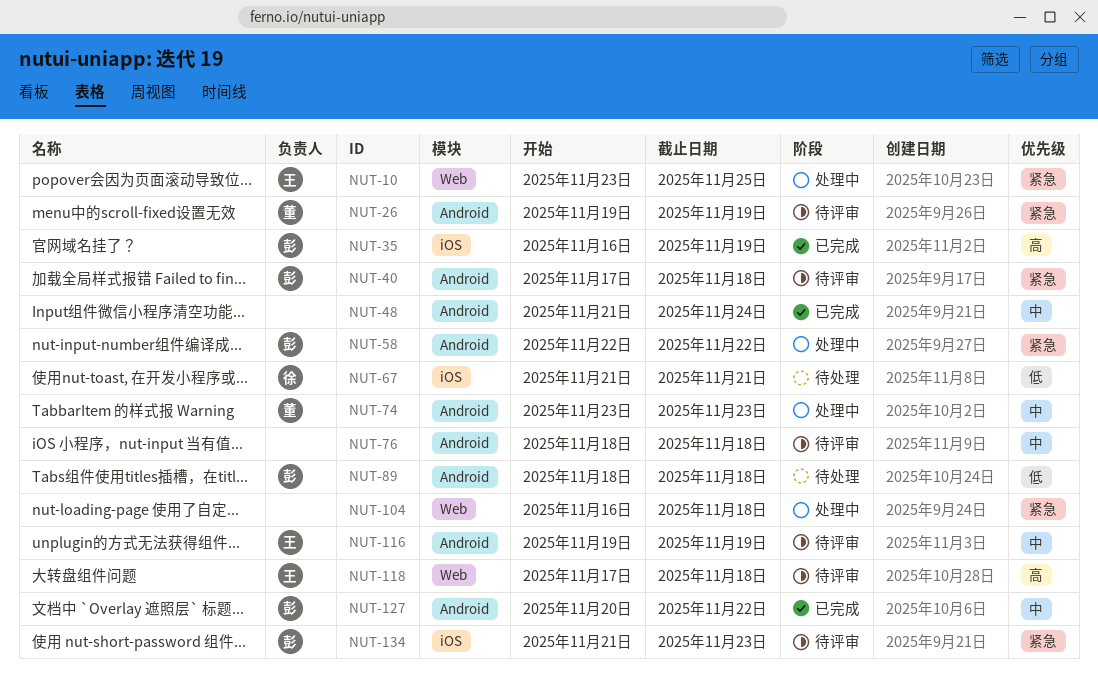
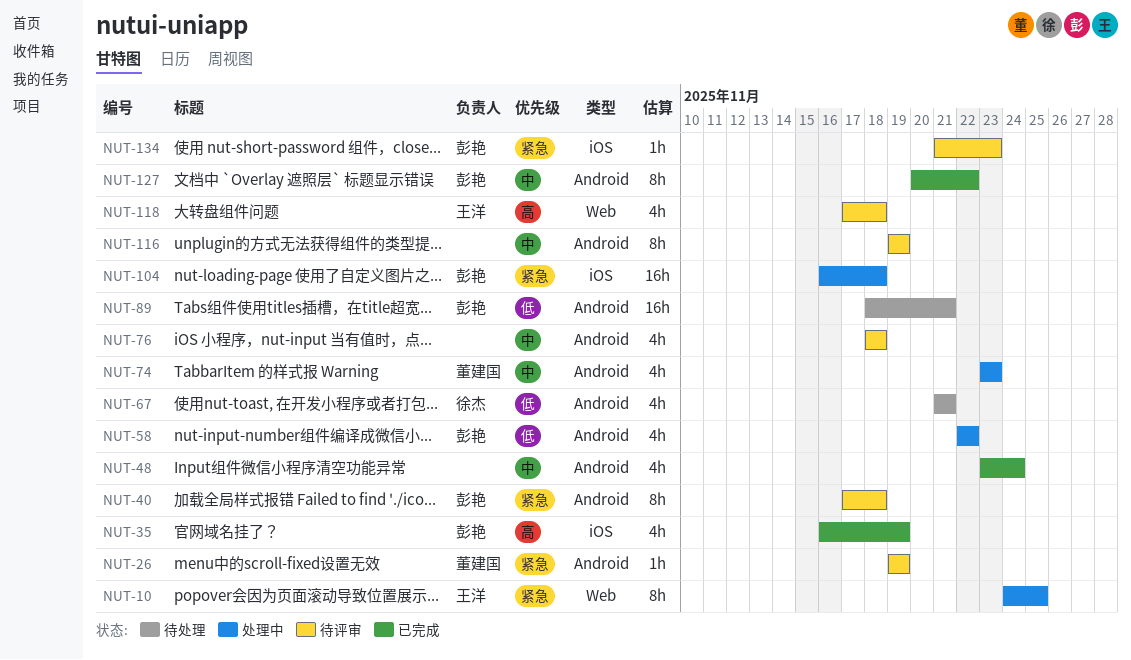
NUT-10, start: Nov 23 -> Nov 24
NUT-48, start: Nov 21 -> Nov 23
NUT-58, priority: 紧急 -> 低
NUT-67, label: iOS -> Android
NUT-89, due: Nov 18 -> Nov 21
NUT-104, owner: none -> 彭艳
NUT-104, label: Web -> iOS
NUT-116, owner: 王洋 -> none

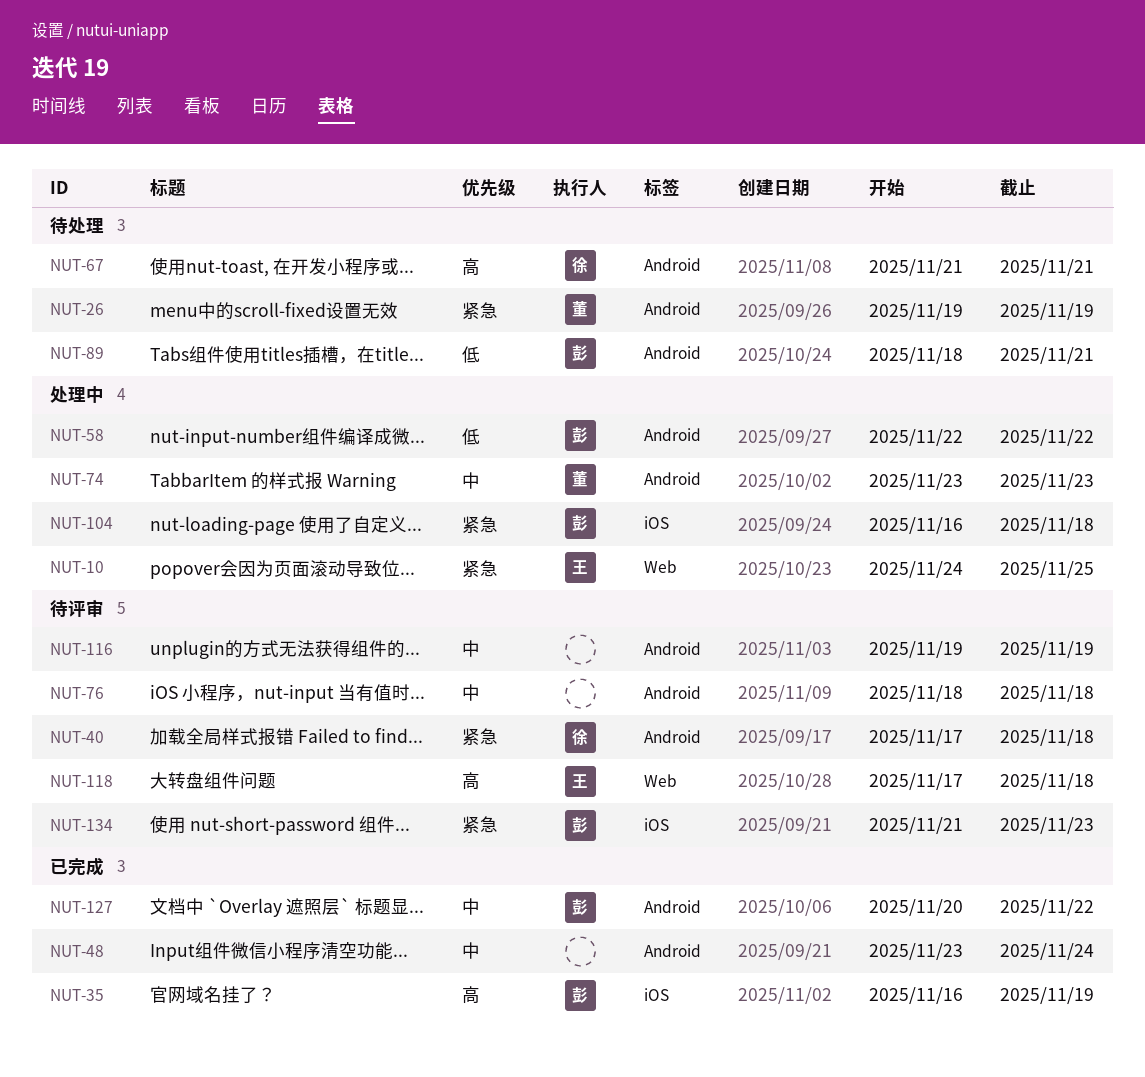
NUT-26, status: 待评审 -> 待处理
NUT-40, owner: 彭艳 -> 徐杰
NUT-67, priority: 低 -> 高

